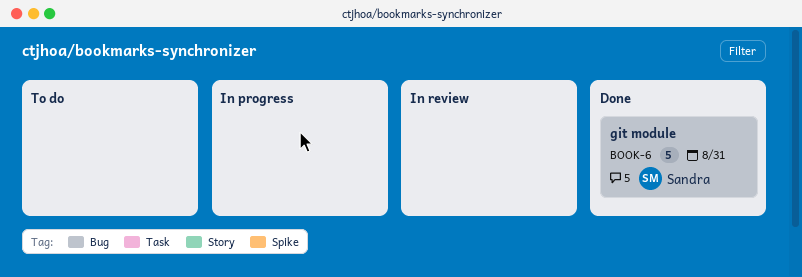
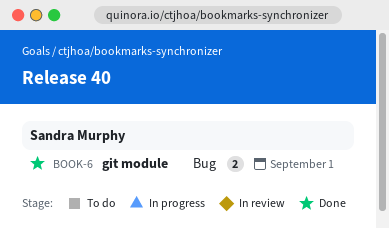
BOOK-6, estimate: 5 -> 2
BOOK-6, due: Aug 31 -> Sep 1

